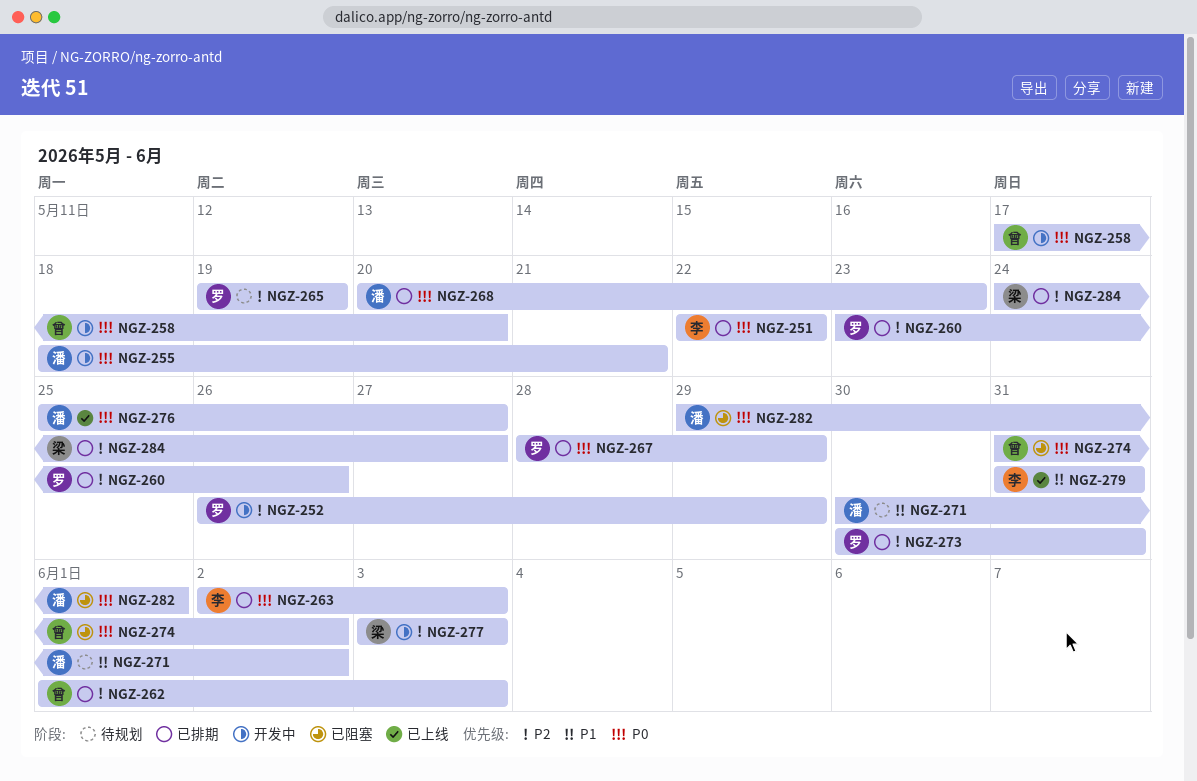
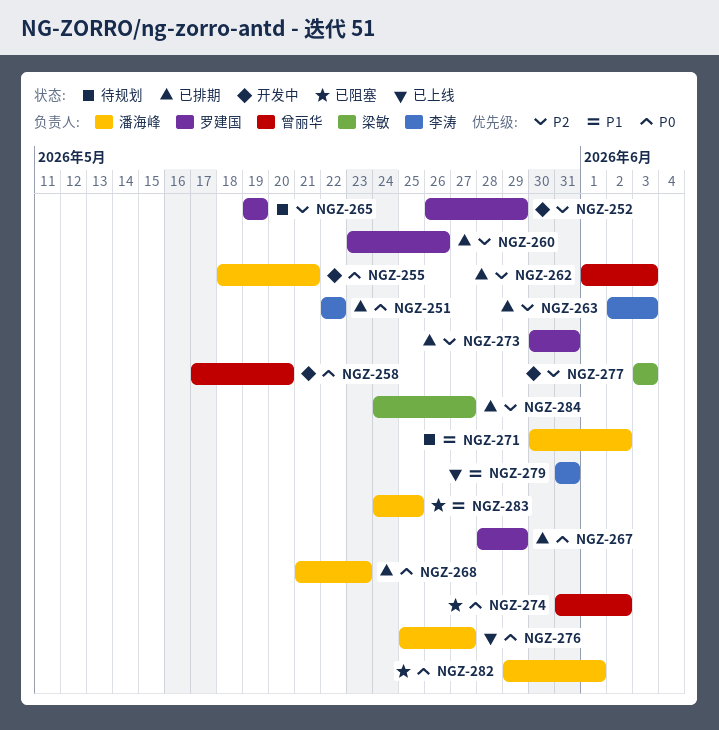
NGZ-263, priority: P0 -> P2
NGZ-268, start: May 20 -> May 21
NGZ-283: none -> present

